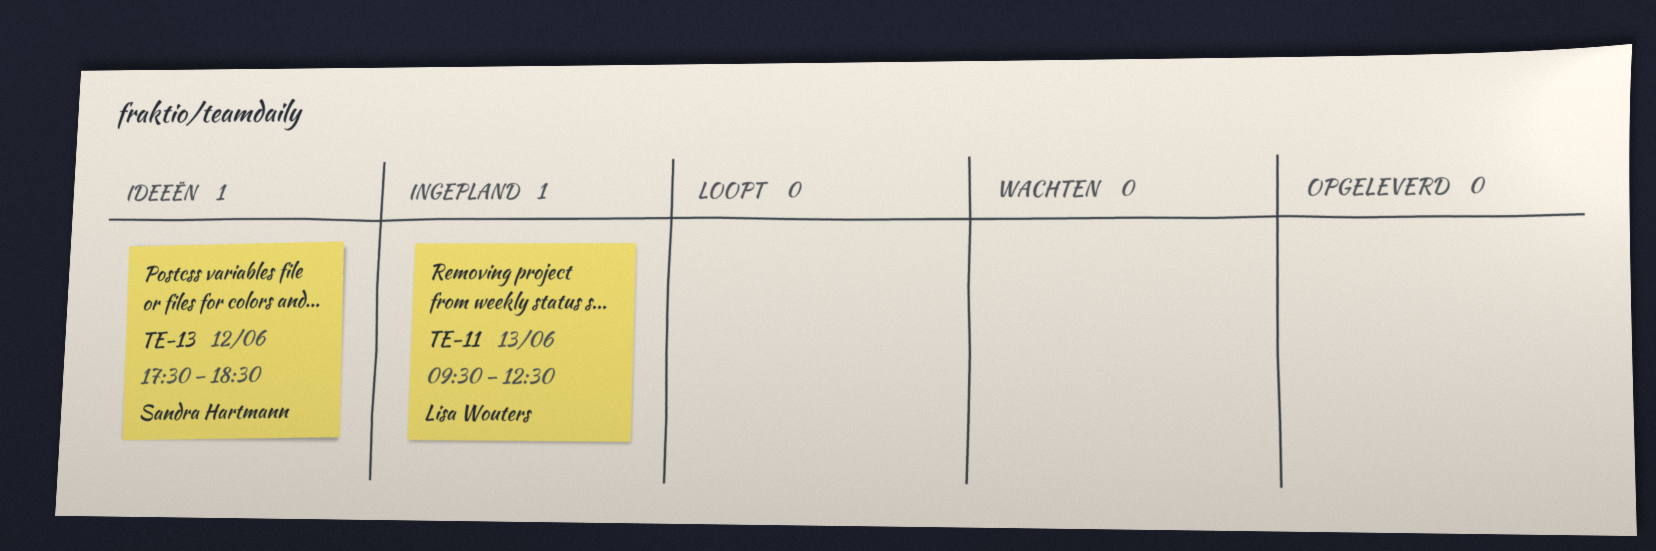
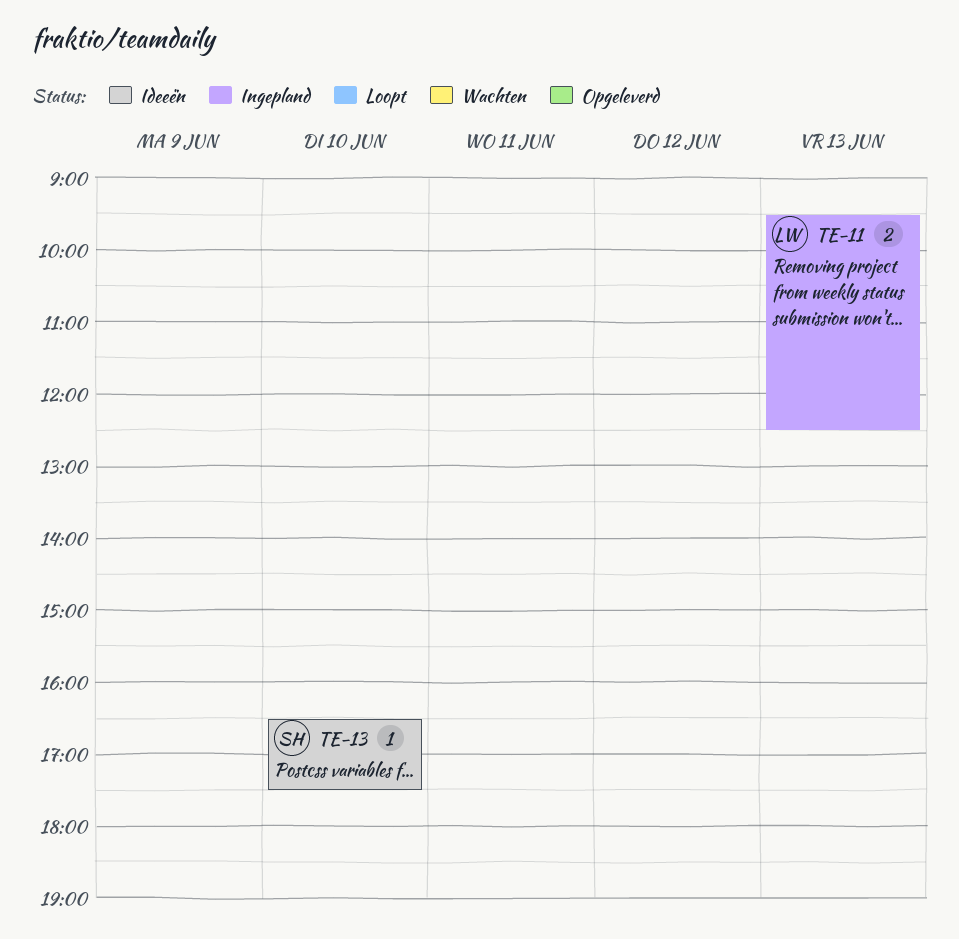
TE-13, day: Jun 12 -> Jun 10
TE-13, begins: 17:30 -> 16:30
TE-13, ends: 18:30 -> 17:30

